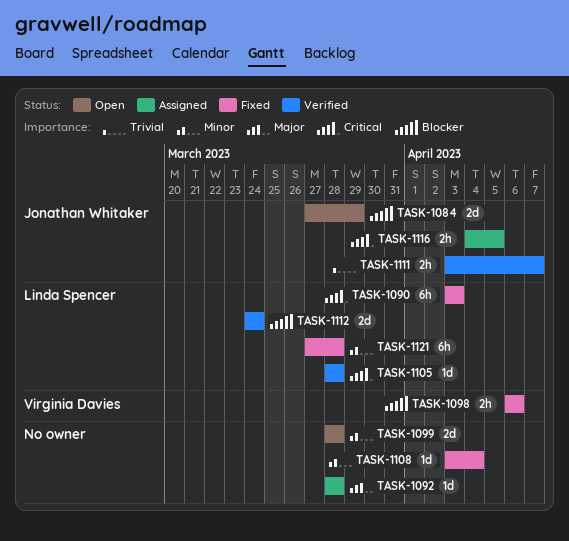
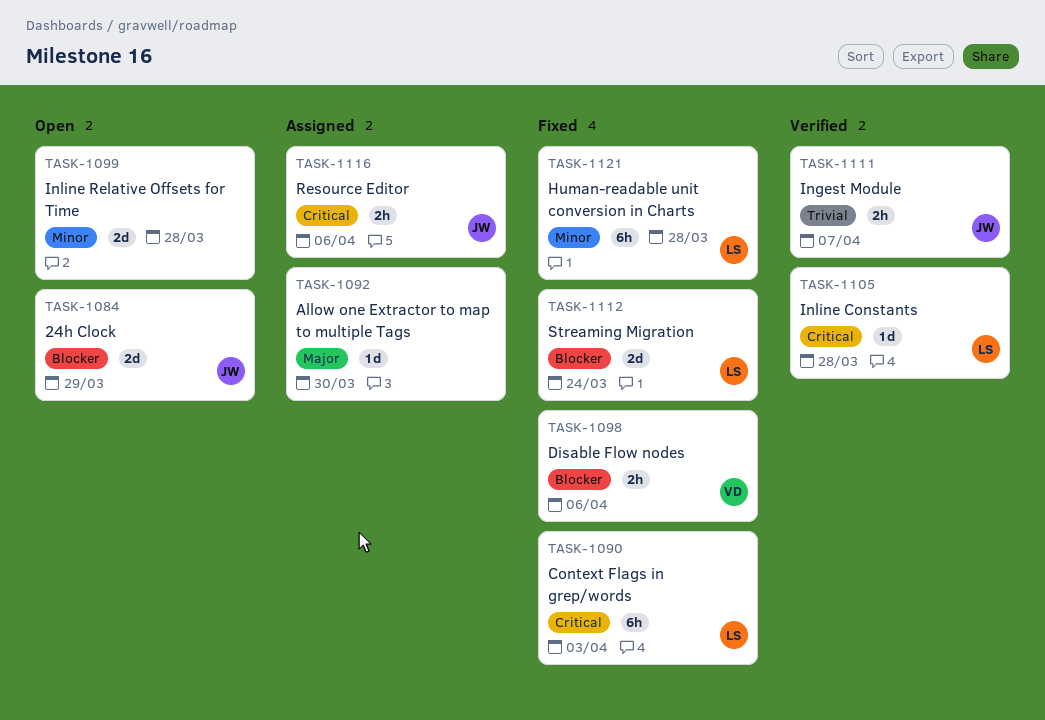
TASK-1092, due: Mar 28 -> Mar 30
TASK-1108: present -> none
TASK-1112, status: Verified -> Fixed
TASK-1116, due: Apr 5 -> Apr 6

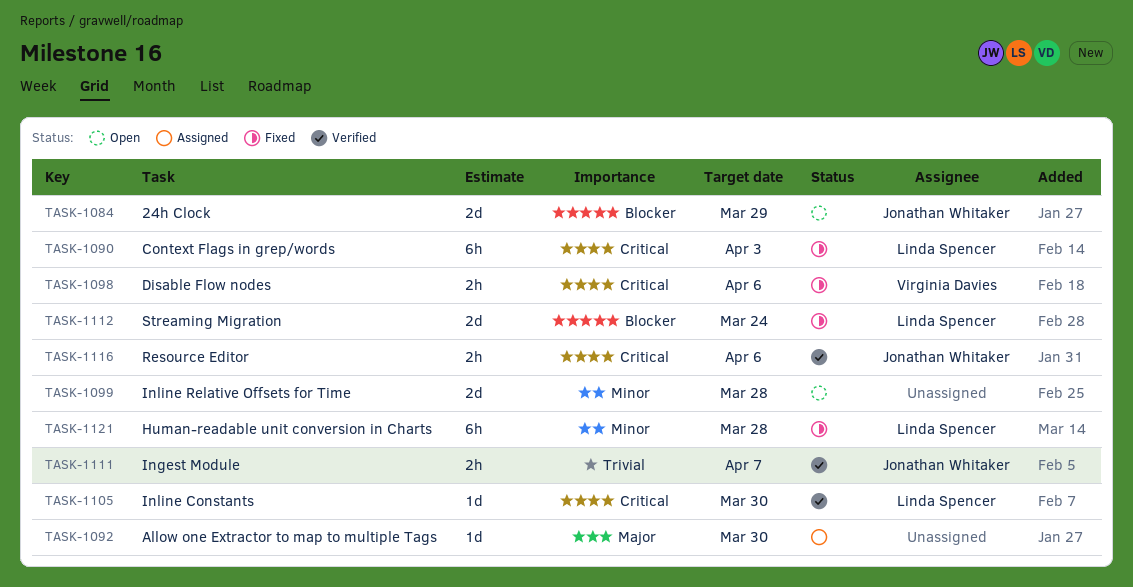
TASK-1098, priority: Blocker -> Critical
TASK-1105, due: Mar 28 -> Mar 30
TASK-1116, status: Assigned -> Verified

